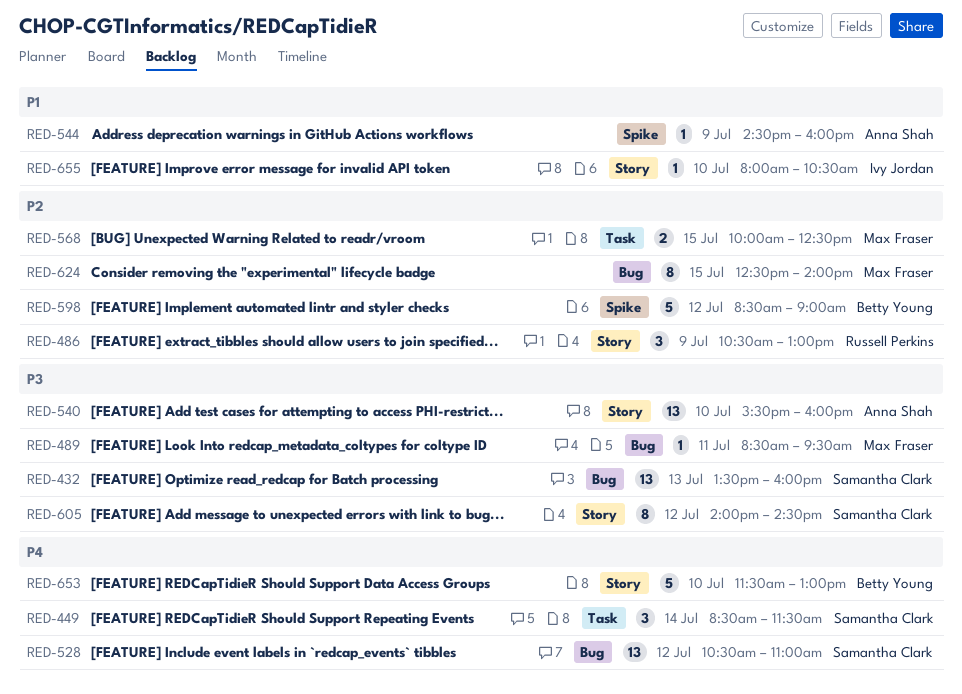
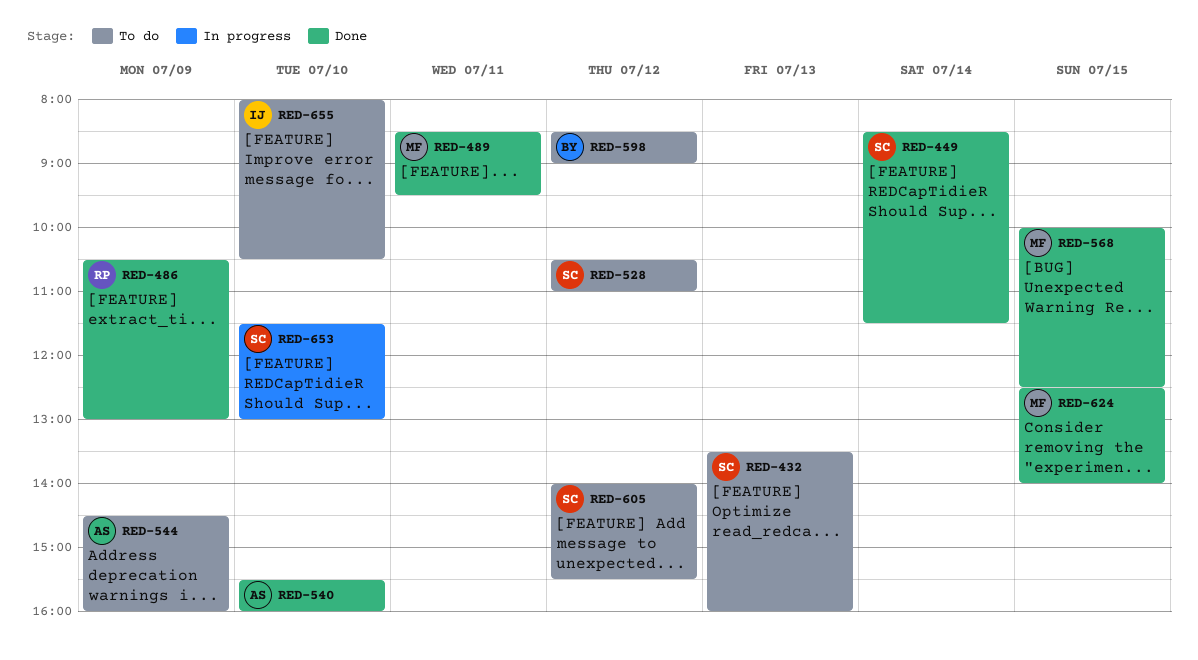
RED-605, ends: 14:30 -> 15:30
RED-653, owner: Betty Young -> Samantha Clark

